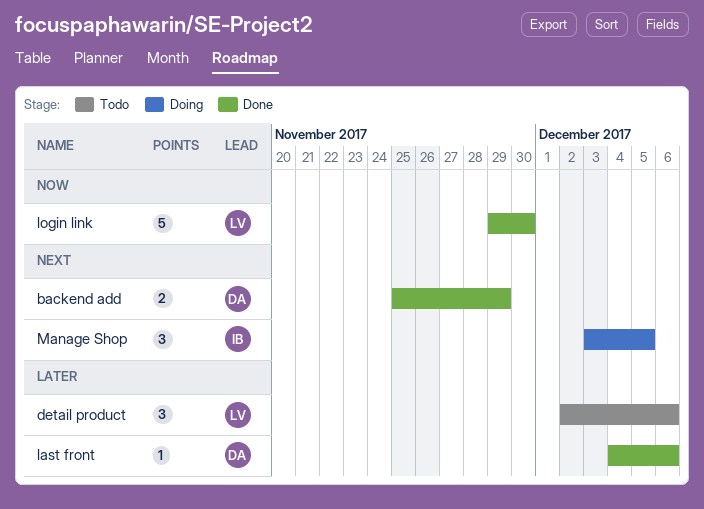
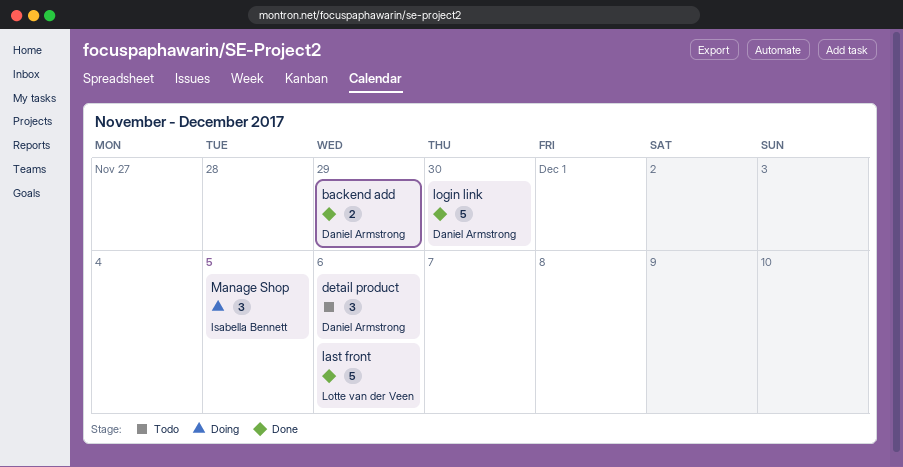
detail product, owner: Lotte van der Veen -> Daniel Armstrong
last front, owner: Daniel Armstrong -> Lotte van der Veen
last front, estimate: 1 -> 5
login link, owner: Lotte van der Veen -> Daniel Armstrong

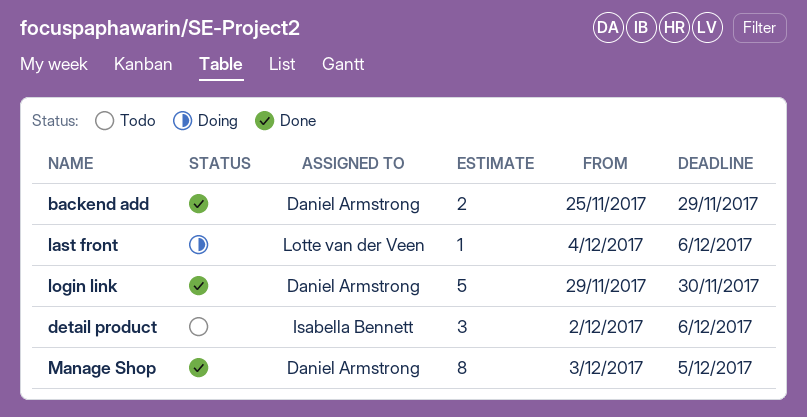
detail product, owner: Daniel Armstrong -> Isabella Bennett
last front, status: Done -> Doing
last front, estimate: 5 -> 1
Manage Shop, status: Doing -> Done
Manage Shop, owner: Isabella Bennett -> Daniel Armstrong
Manage Shop, estimate: 3 -> 8

